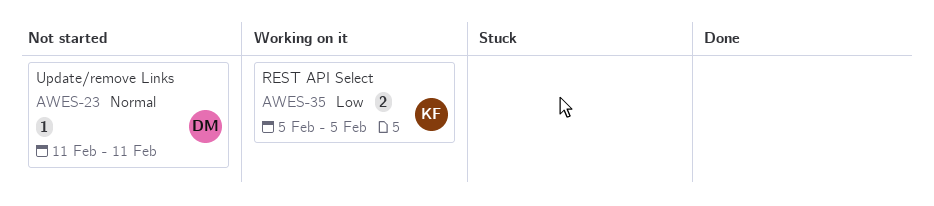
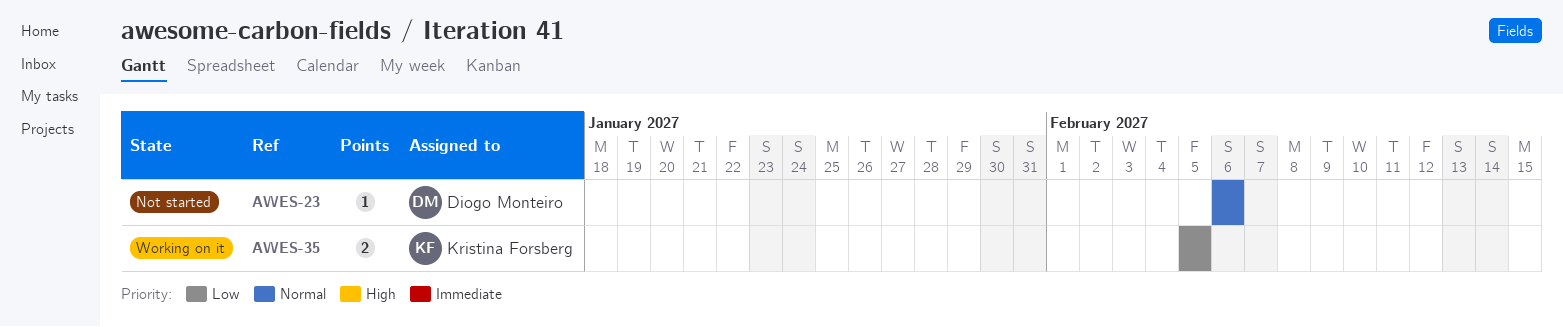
AWES-23, start: Feb 11 -> Feb 6
AWES-23, due: Feb 11 -> Feb 6

